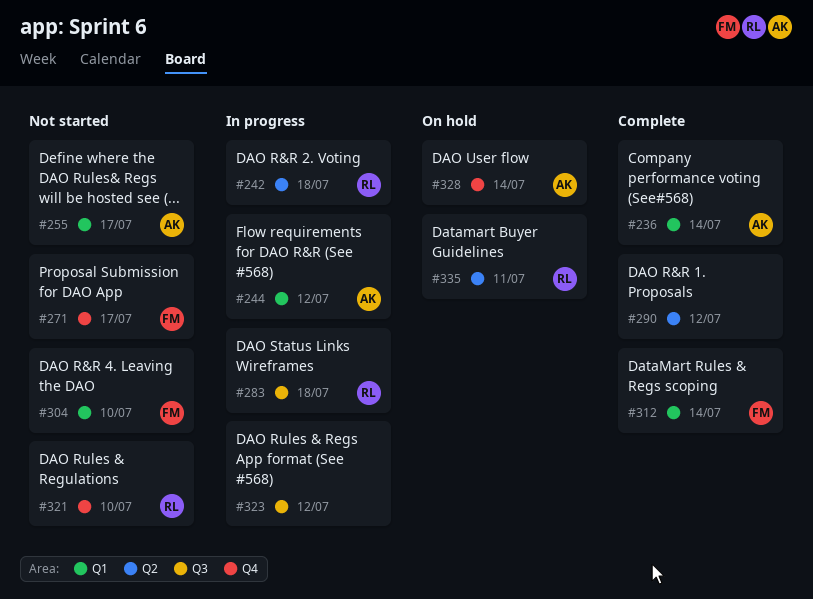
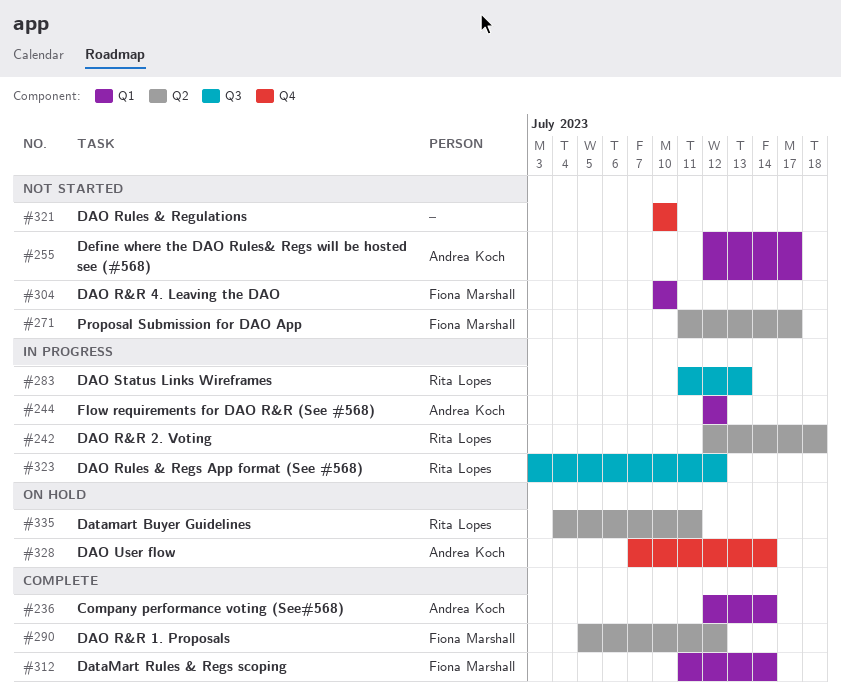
#271, label: Q4 -> Q2
#283, due: Jul 18 -> Jul 13
#290, owner: none -> Fiona Marshall
#321, owner: Rita Lopes -> none
#323, owner: none -> Rita Lopes

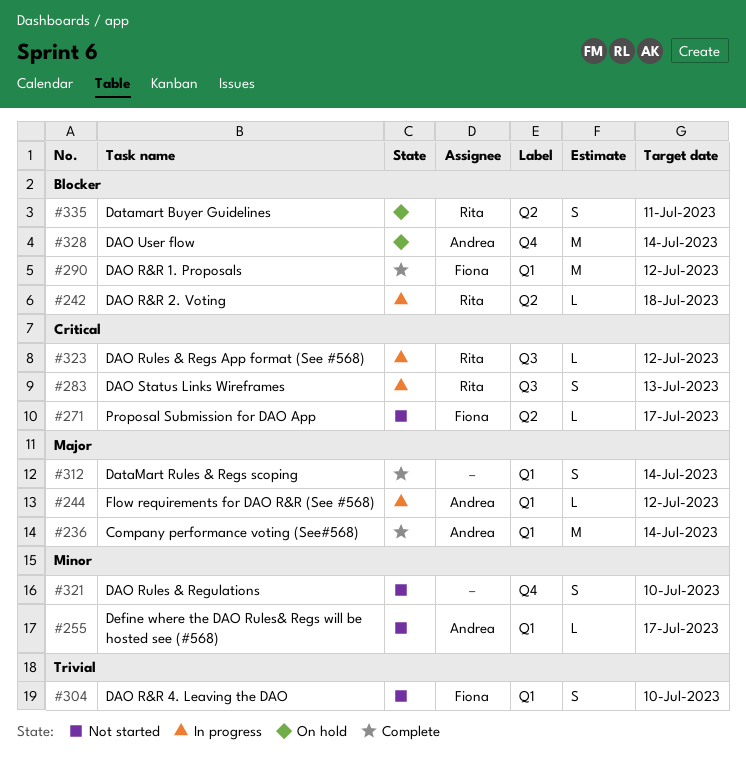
#290, label: Q2 -> Q1
#312, owner: Fiona Marshall -> none

